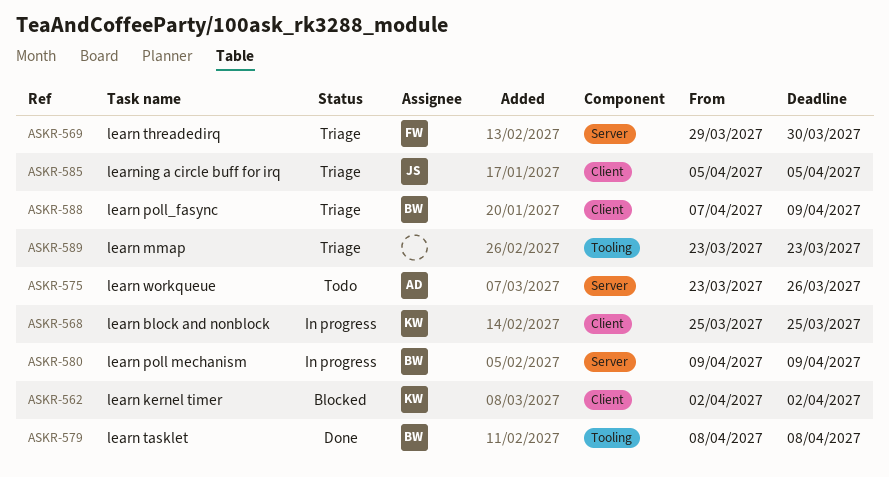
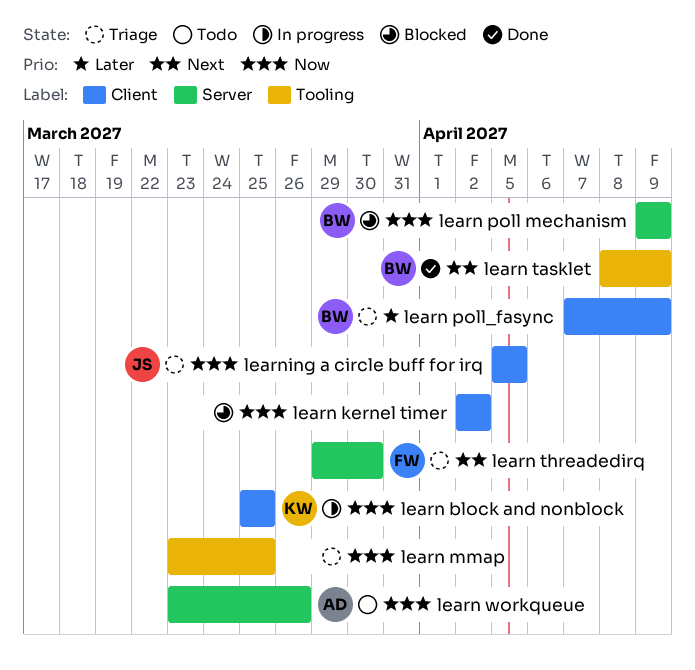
learn kernel timer, owner: KW -> none
learn mmap, due: Mar 23 -> Mar 25
learn poll mechanism, status: In progress -> Blocked
learn tasklet, due: Apr 8 -> Apr 9

